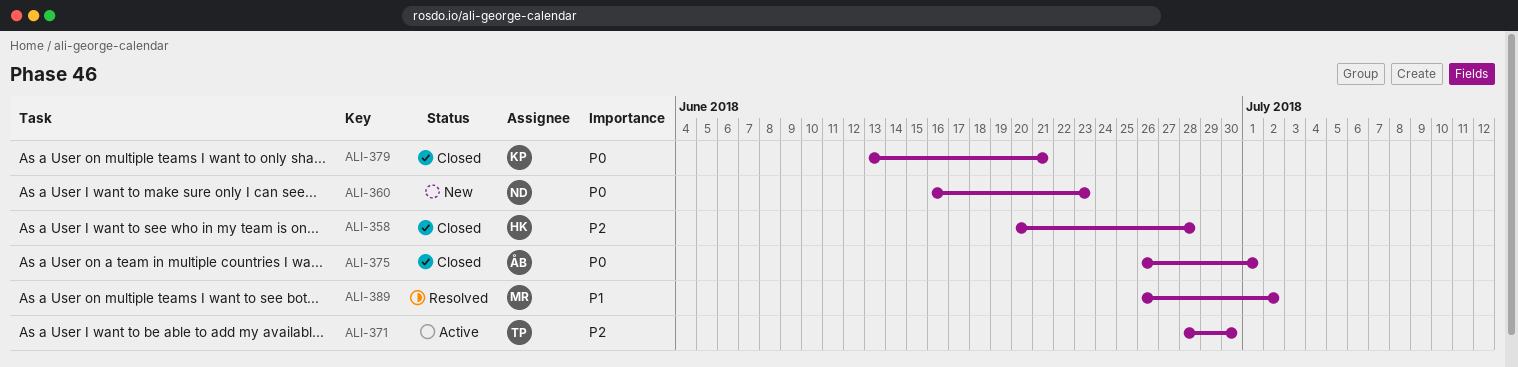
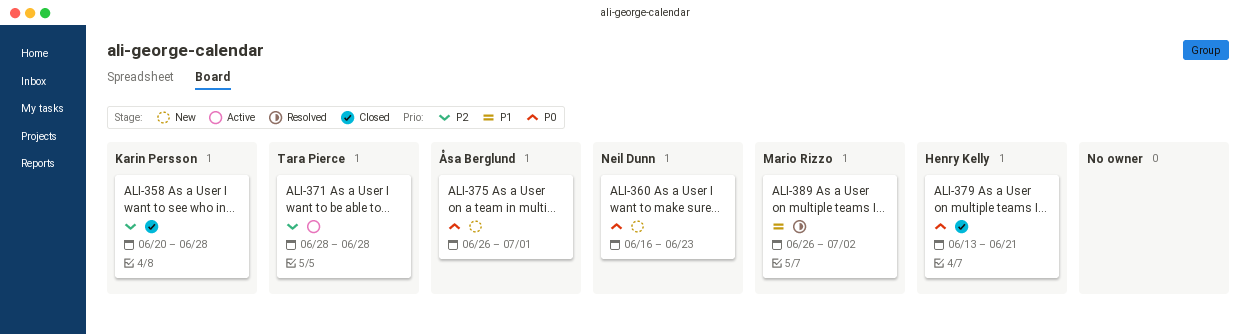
ALI-358, owner: Henry Kelly -> Karin Persson
ALI-371, due: Jun 30 -> Jun 28
ALI-375, status: Closed -> New
ALI-379, owner: Karin Persson -> Henry Kelly

